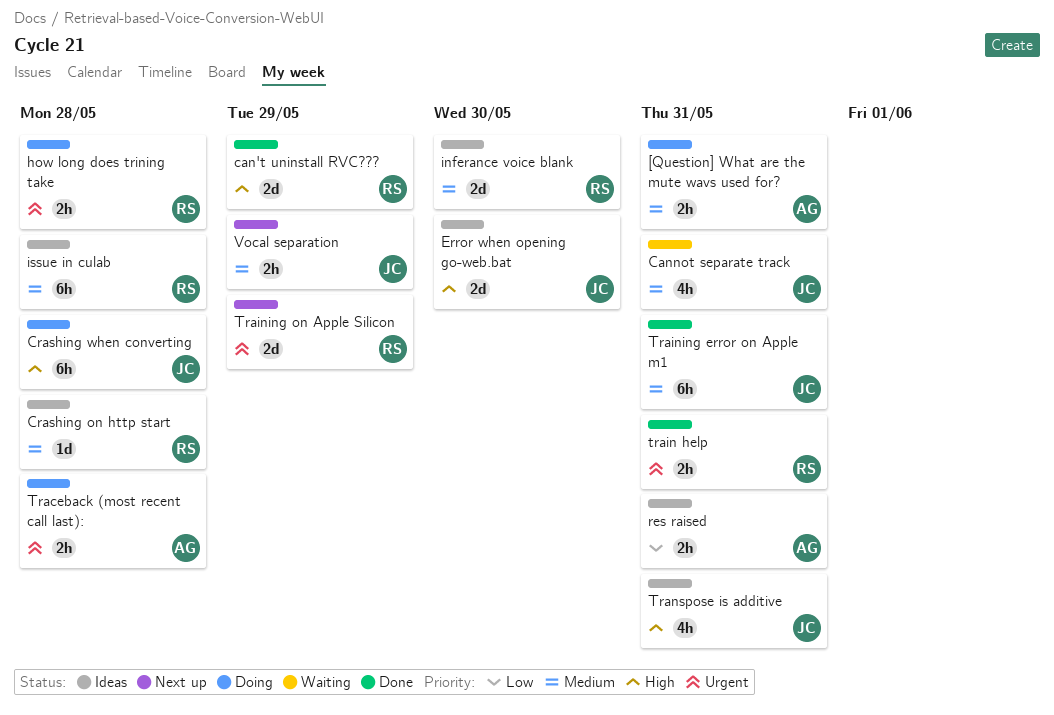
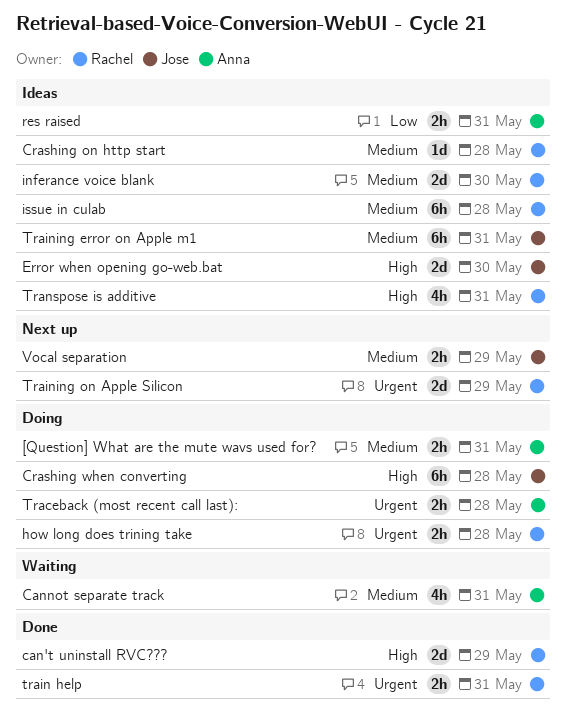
Cannot separate track, owner: Jose -> Anna
Training error on Apple m1, status: Done -> Ideas
Transpose is additive, owner: Jose -> Rachel

